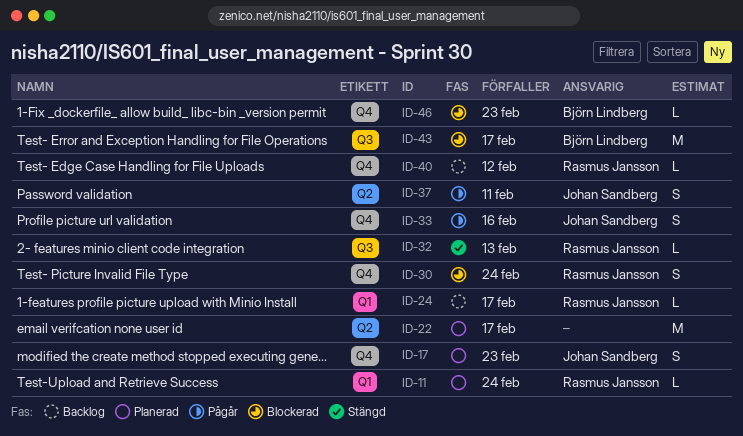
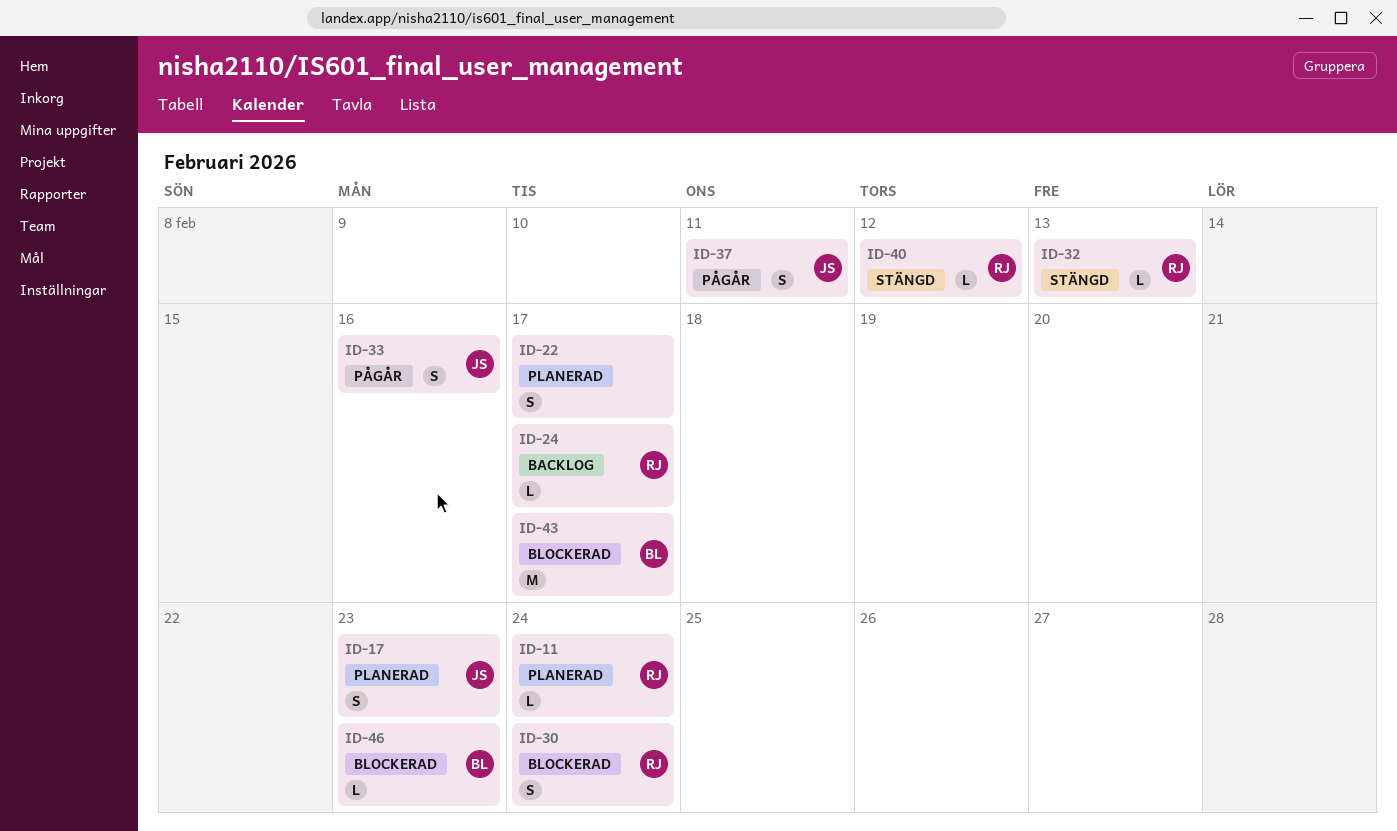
ID-22, estimate: M -> S
ID-40, status: Backlog -> Stängd

